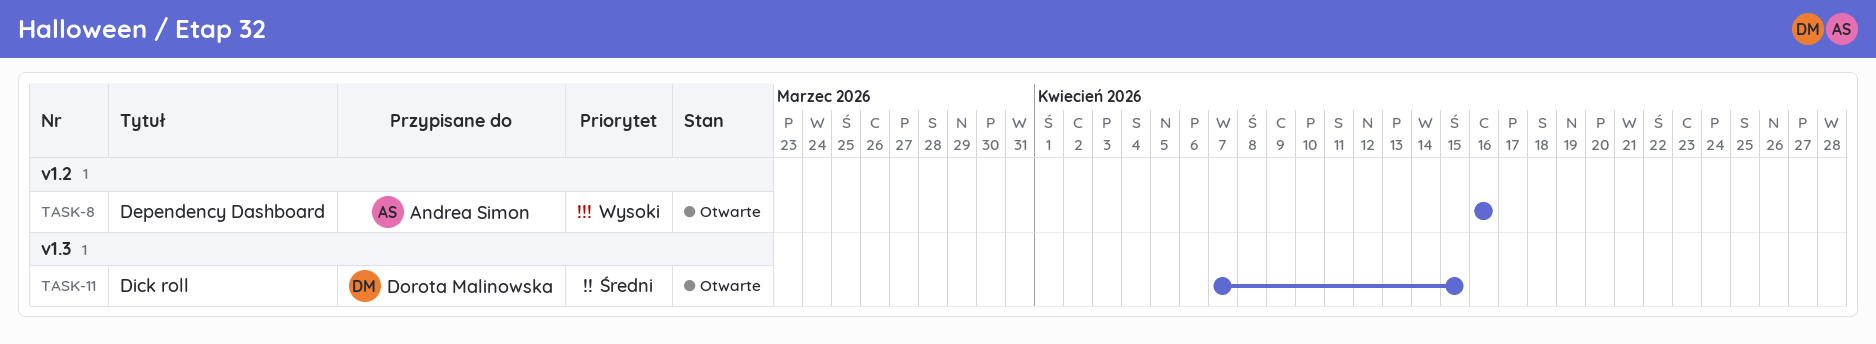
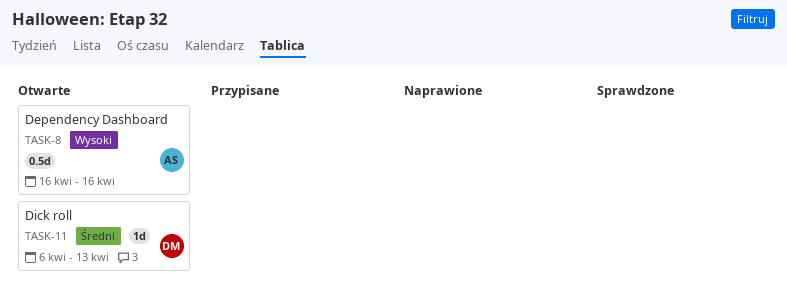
TASK-11, start: Apr 7 -> Apr 6
TASK-11, due: Apr 15 -> Apr 13

